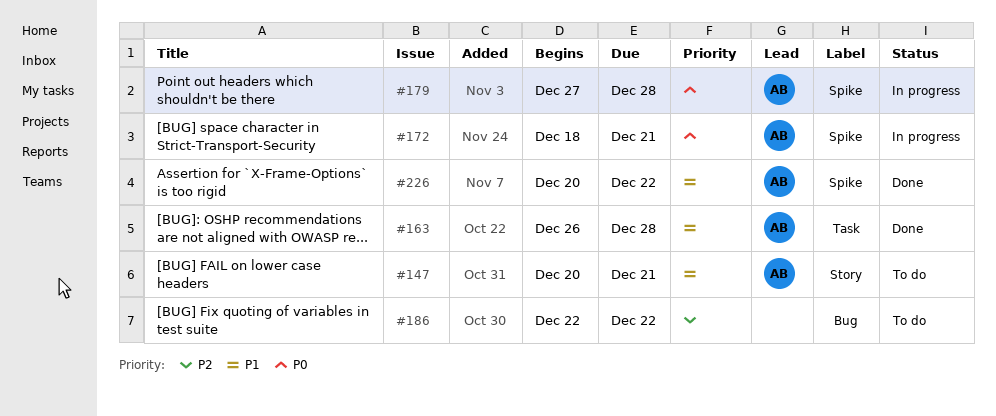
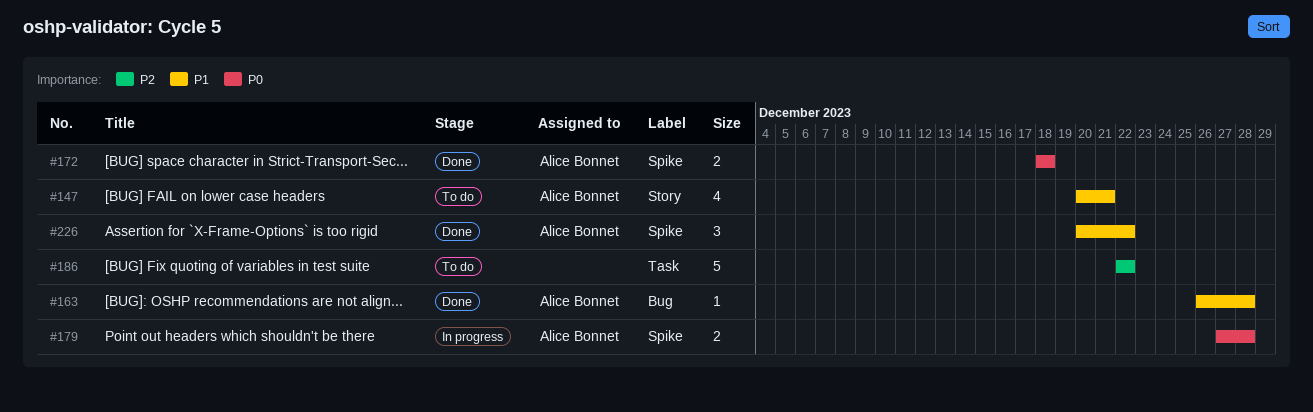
#163, label: Task -> Bug
#172, status: In progress -> Done
#172, due: Dec 21 -> Dec 18
#186, label: Bug -> Task

